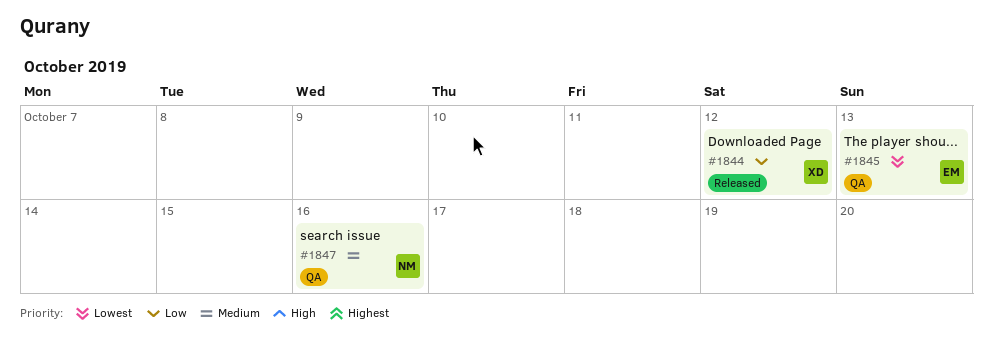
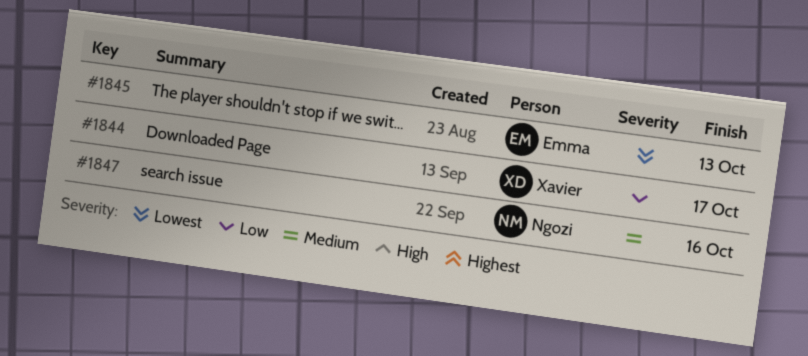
#1844, due: Oct 12 -> Oct 17

